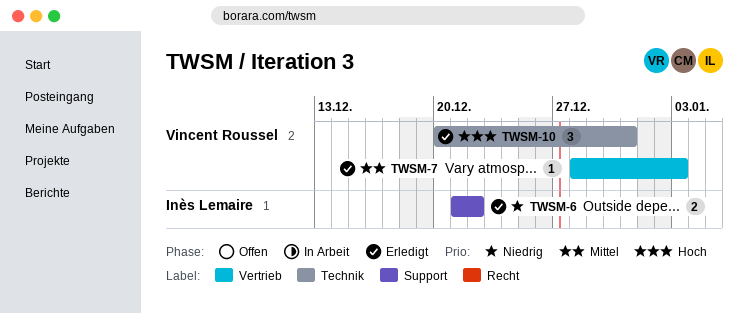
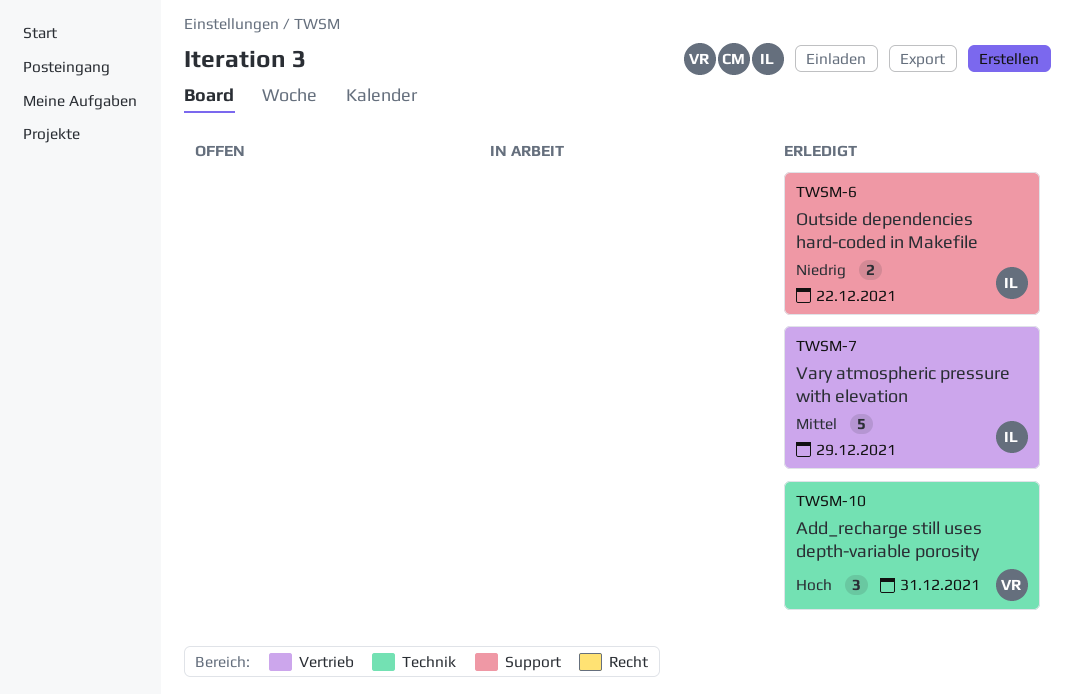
TWSM-7, owner: Vincent Roussel -> Inès Lemaire
TWSM-7, estimate: 1 -> 5
TWSM-7, due: Jan 3 -> Dec 29

